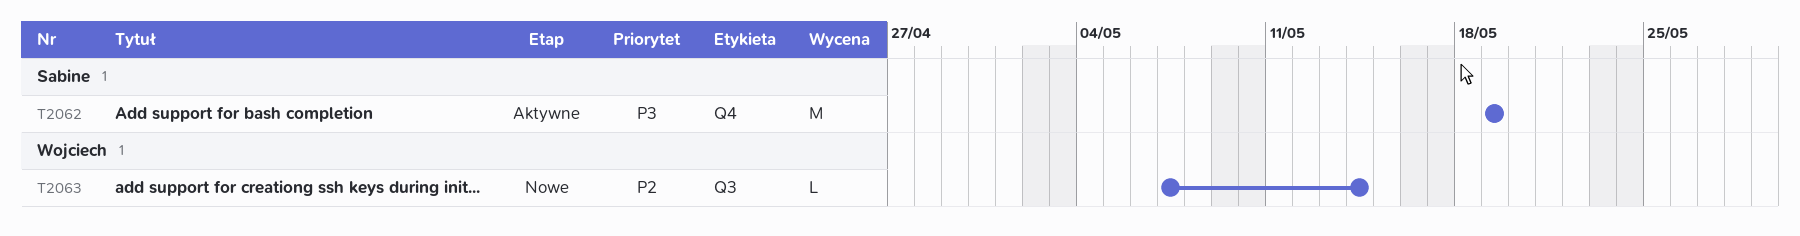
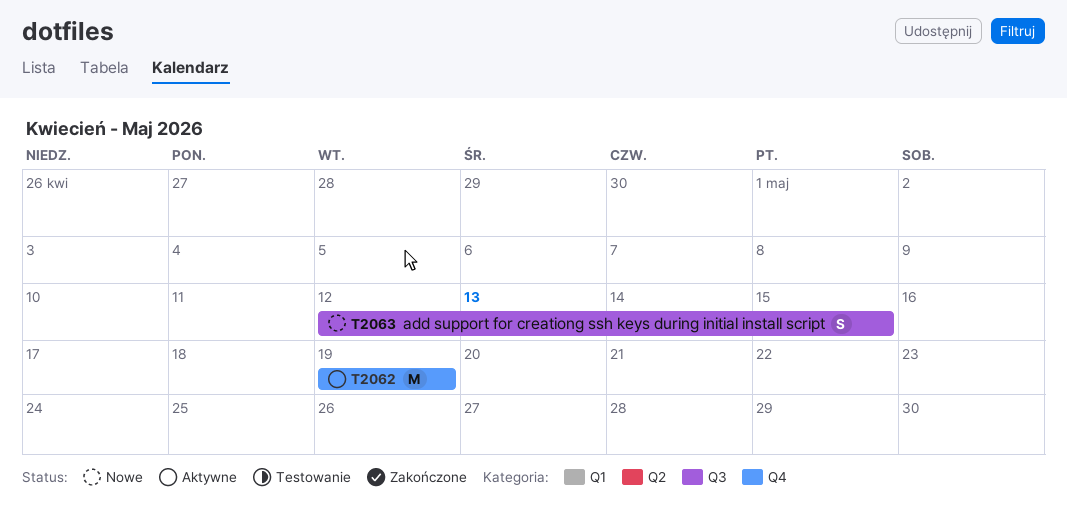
T2063, estimate: L -> S
T2063, start: May 7 -> May 12
T2063, due: May 14 -> May 15

